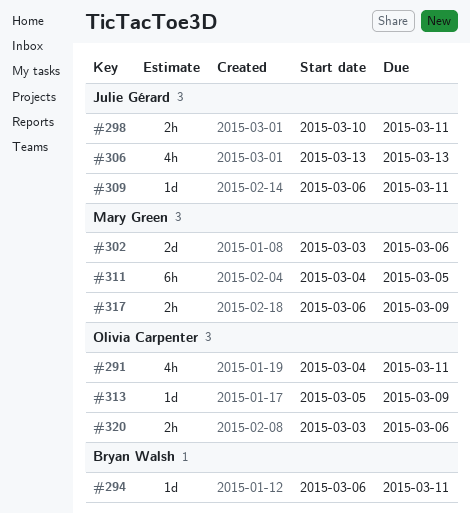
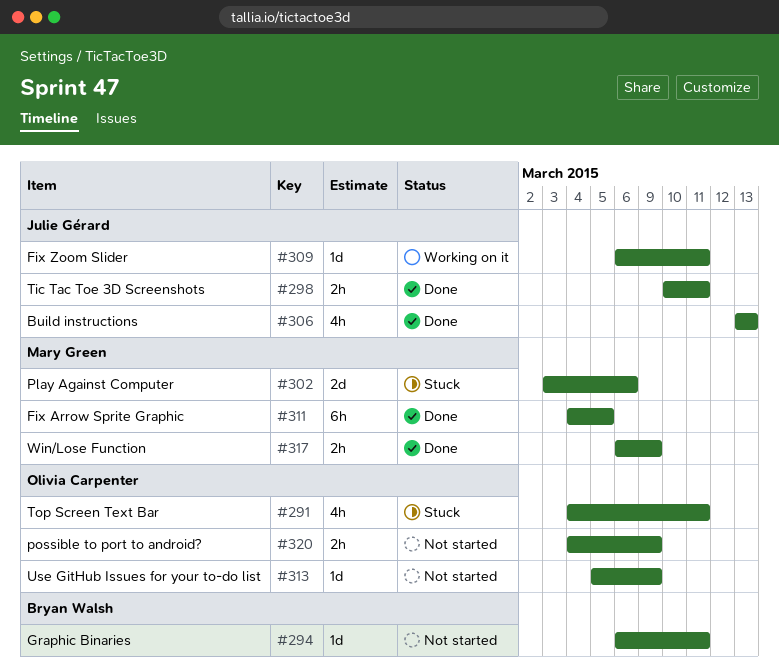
#320, start: Mar 3 -> Mar 4
#320, due: Mar 6 -> Mar 9

